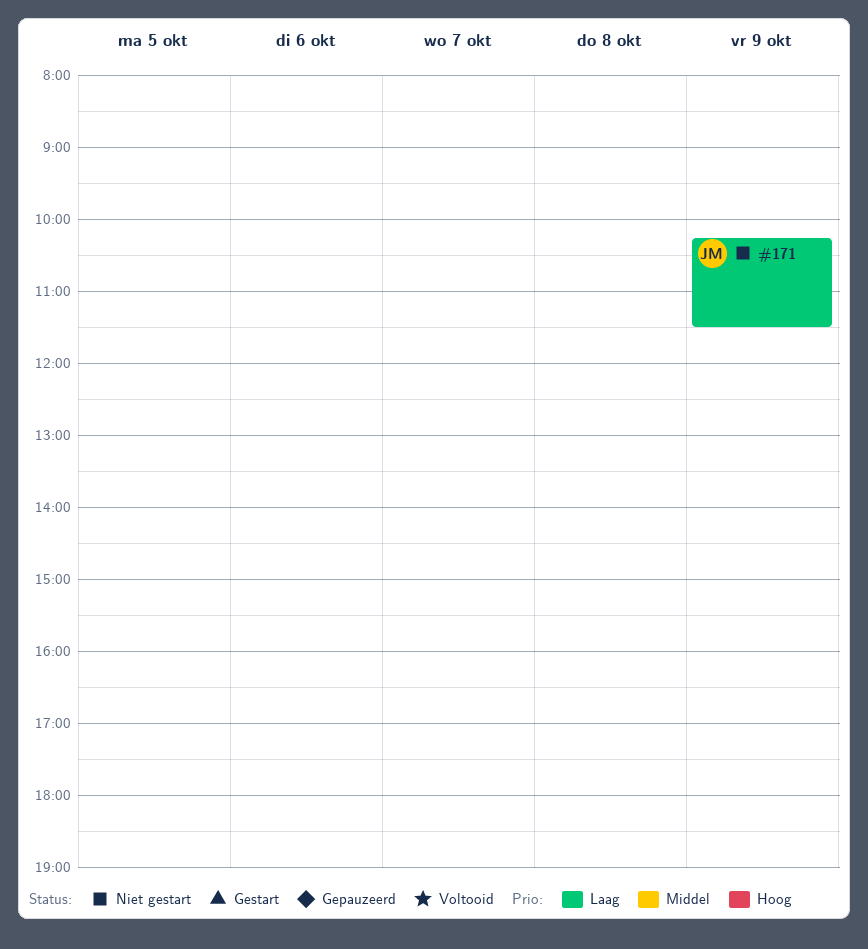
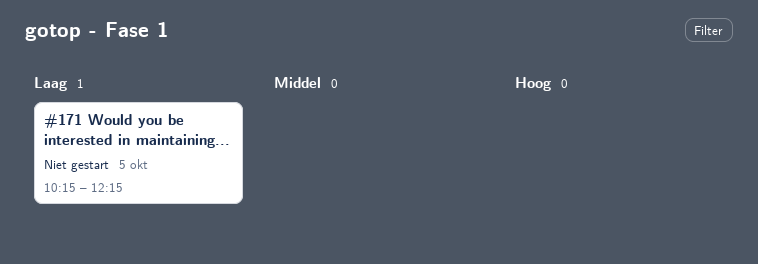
#171, day: Oct 9 -> Oct 5
#171, ends: 11:30 -> 12:15

